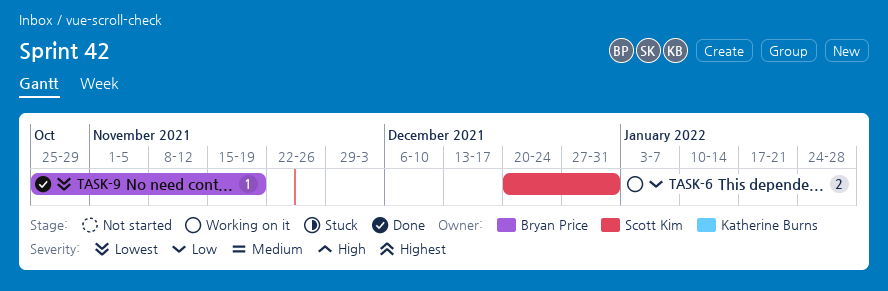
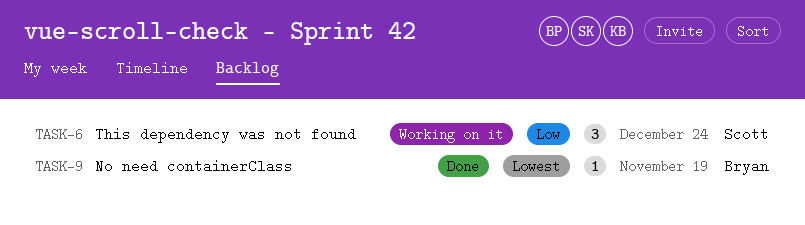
TASK-6, estimate: 2 -> 3
TASK-6, due: Dec 31 -> Dec 24

